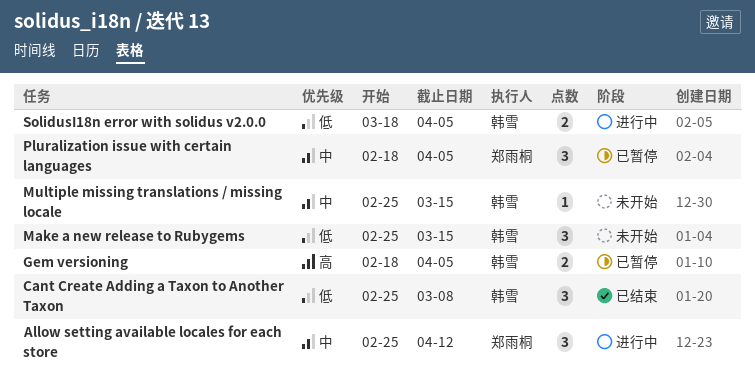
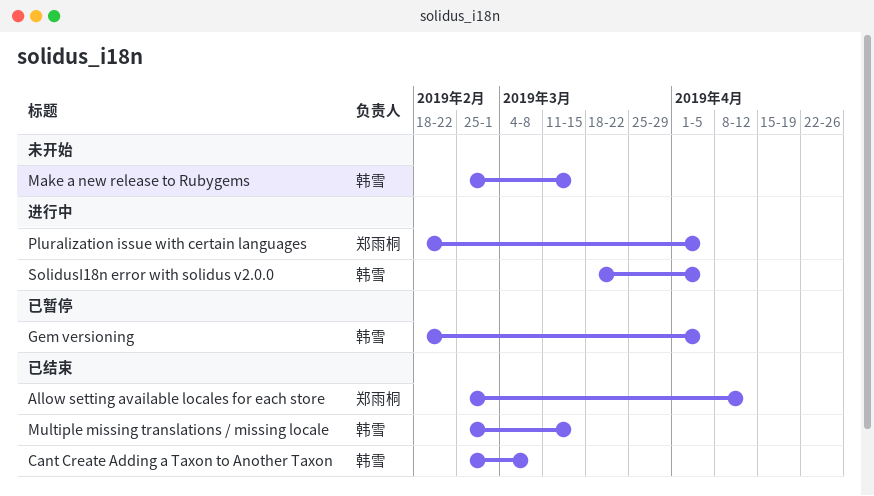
Allow setting available locales for each store, status: 进行中 -> 已结束
Multiple missing translations / missing locale, status: 未开始 -> 已结束
Pluralization issue with certain languages, status: 已暂停 -> 进行中

